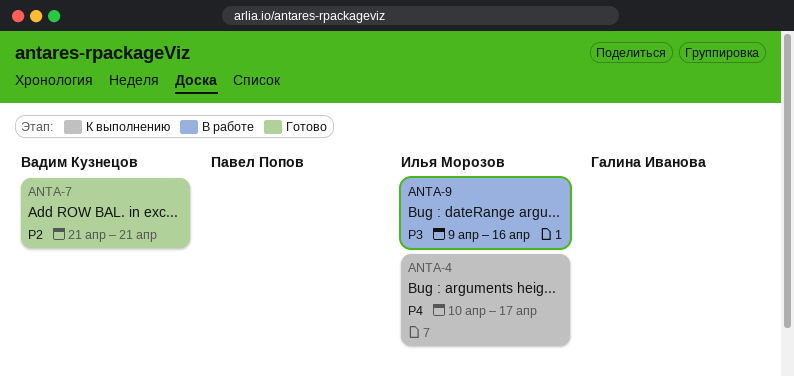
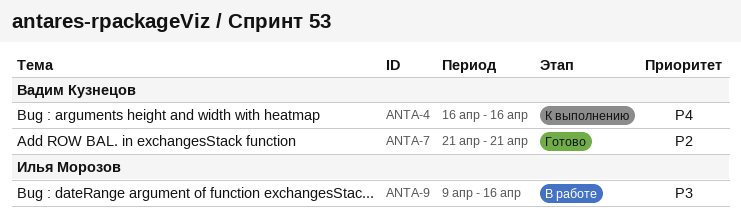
ANTA-4, owner: Илья Морозов -> Вадим Кузнецов
ANTA-4, start: Apr 10 -> Apr 16
ANTA-4, due: Apr 17 -> Apr 16

